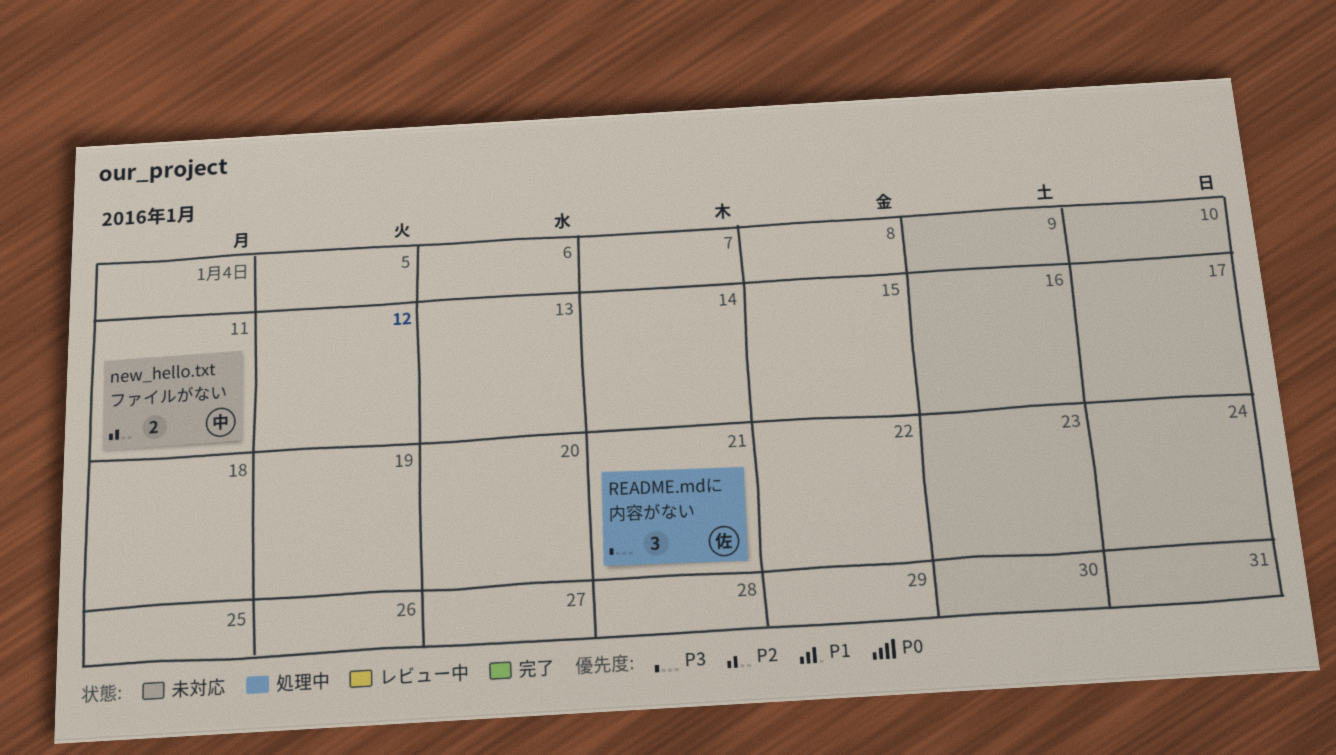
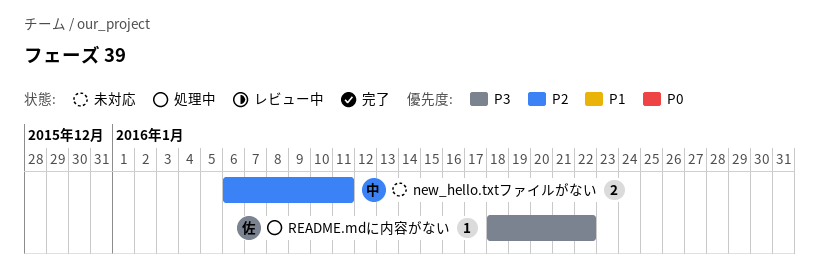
README.mdに内容がない, estimate: 3 -> 1
README.mdに内容がない, due: Jan 21 -> Jan 22

